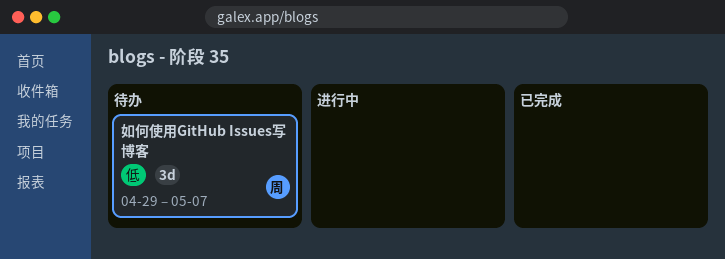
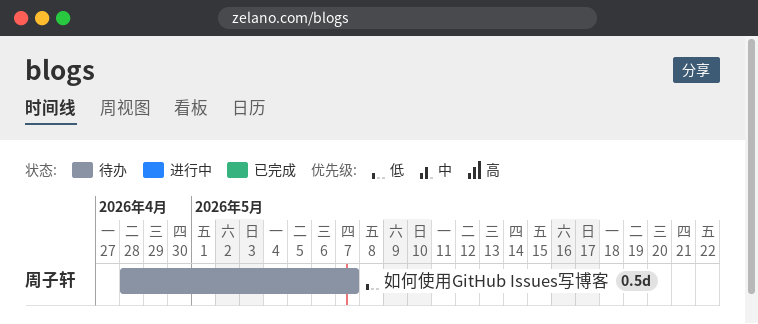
如何使用GitHub Issues写博客, estimate: 3d -> 0.5d
如何使用GitHub Issues写博客, start: Apr 29 -> Apr 28

